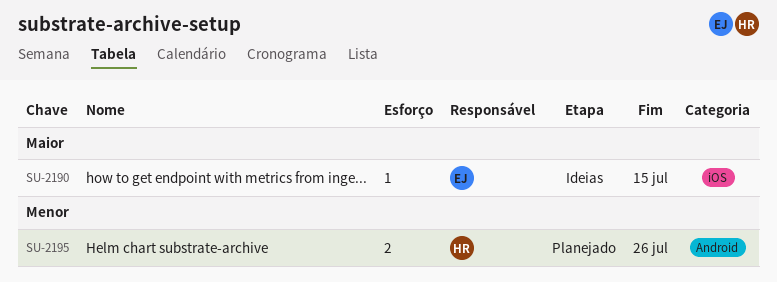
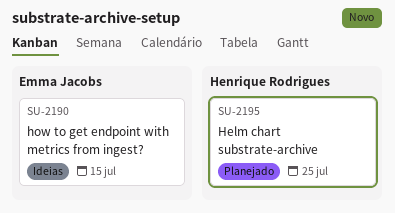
SU-2195, due: Jul 26 -> Jul 25

